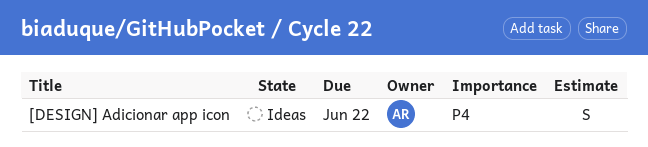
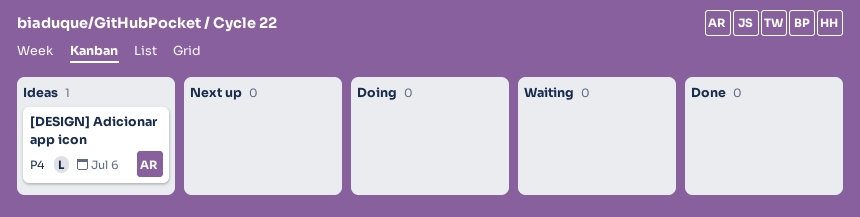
[DESIGN] Adicionar app icon, estimate: S -> L
[DESIGN] Adicionar app icon, due: Jun 22 -> Jul 6

